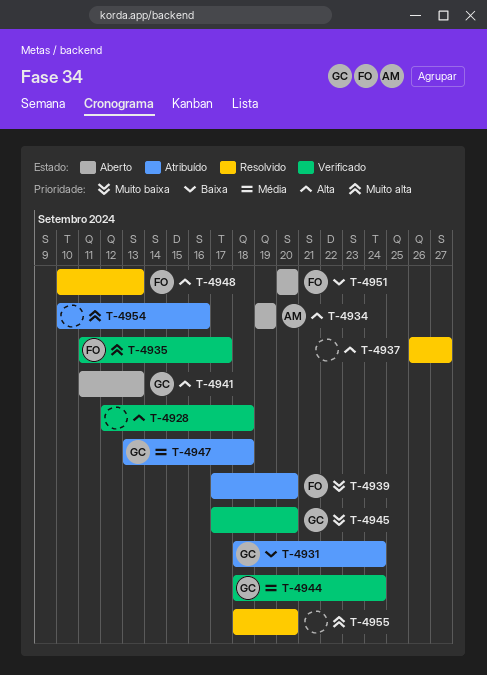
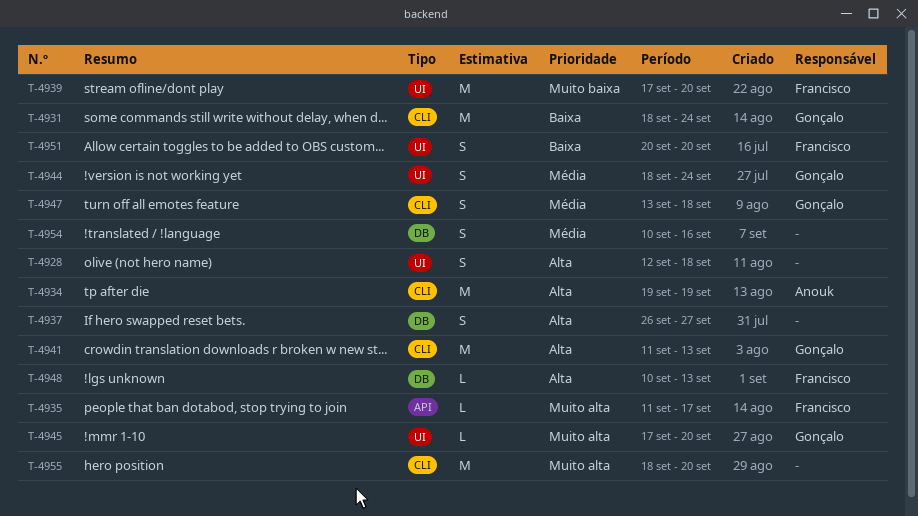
T-4945, priority: Muito baixa -> Muito alta
T-4954, priority: Muito alta -> Média

